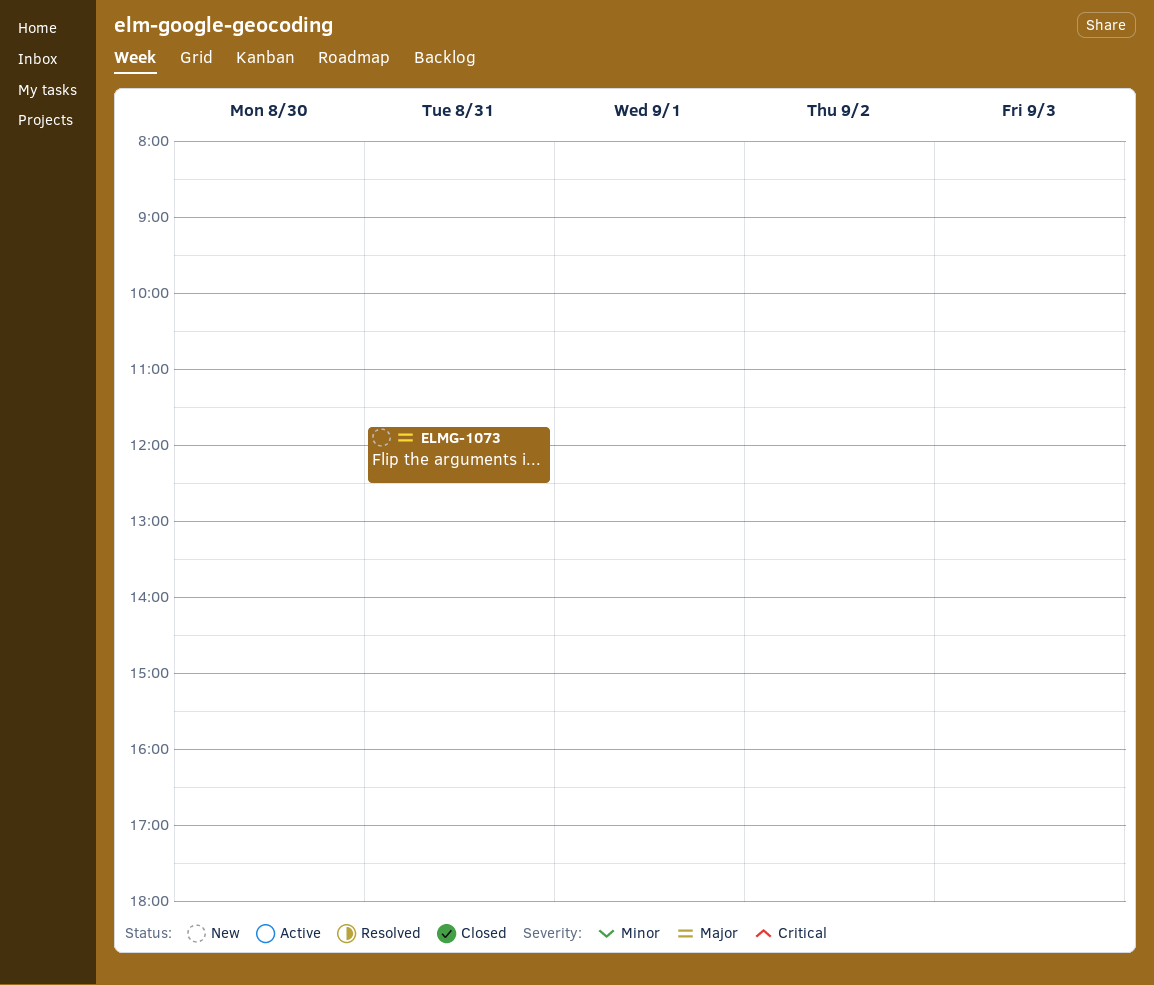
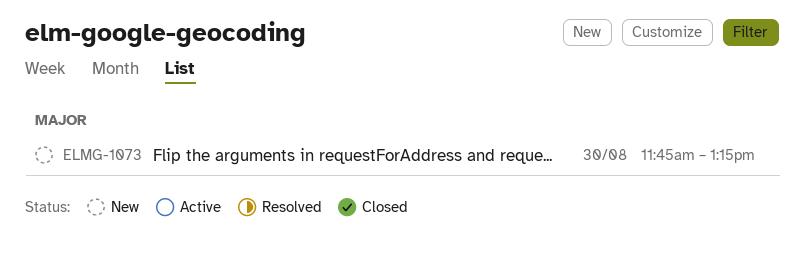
ELMG-1073, day: Aug 31 -> Aug 30
ELMG-1073, ends: 12:30 -> 13:15

